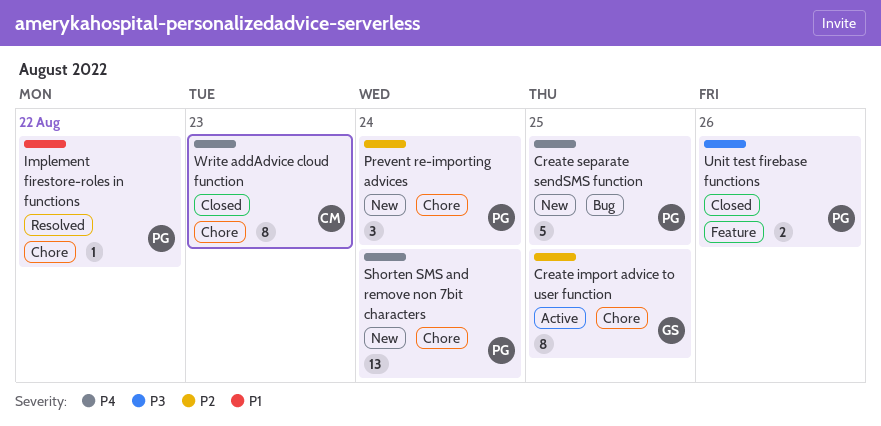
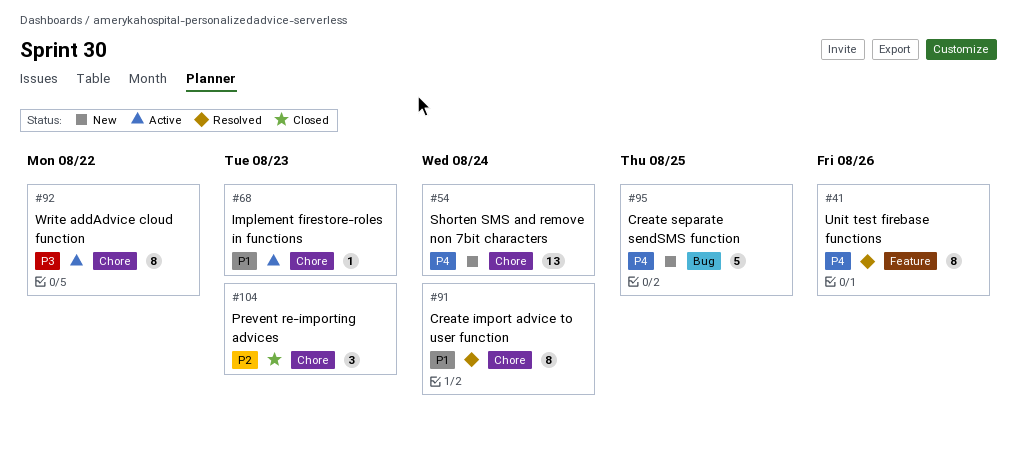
Create import advice to user function, status: Active -> Resolved
Create import advice to user function, priority: P2 -> P1
Create import advice to user function, due: Aug 25 -> Aug 24
Implement firestore-roles in functions, status: Resolved -> Active
Implement firestore-roles in functions, due: Aug 22 -> Aug 23
Prevent re-importing advices, status: New -> Closed
Prevent re-importing advices, due: Aug 24 -> Aug 23
Unit test firebase functions, status: Closed -> Resolved
Unit test firebase functions, priority: P3 -> P4
Unit test firebase functions, estimate: 2 -> 8
Write addAdvice cloud function, status: Closed -> Active
Write addAdvice cloud function, priority: P4 -> P3
Write addAdvice cloud function, due: Aug 23 -> Aug 22

